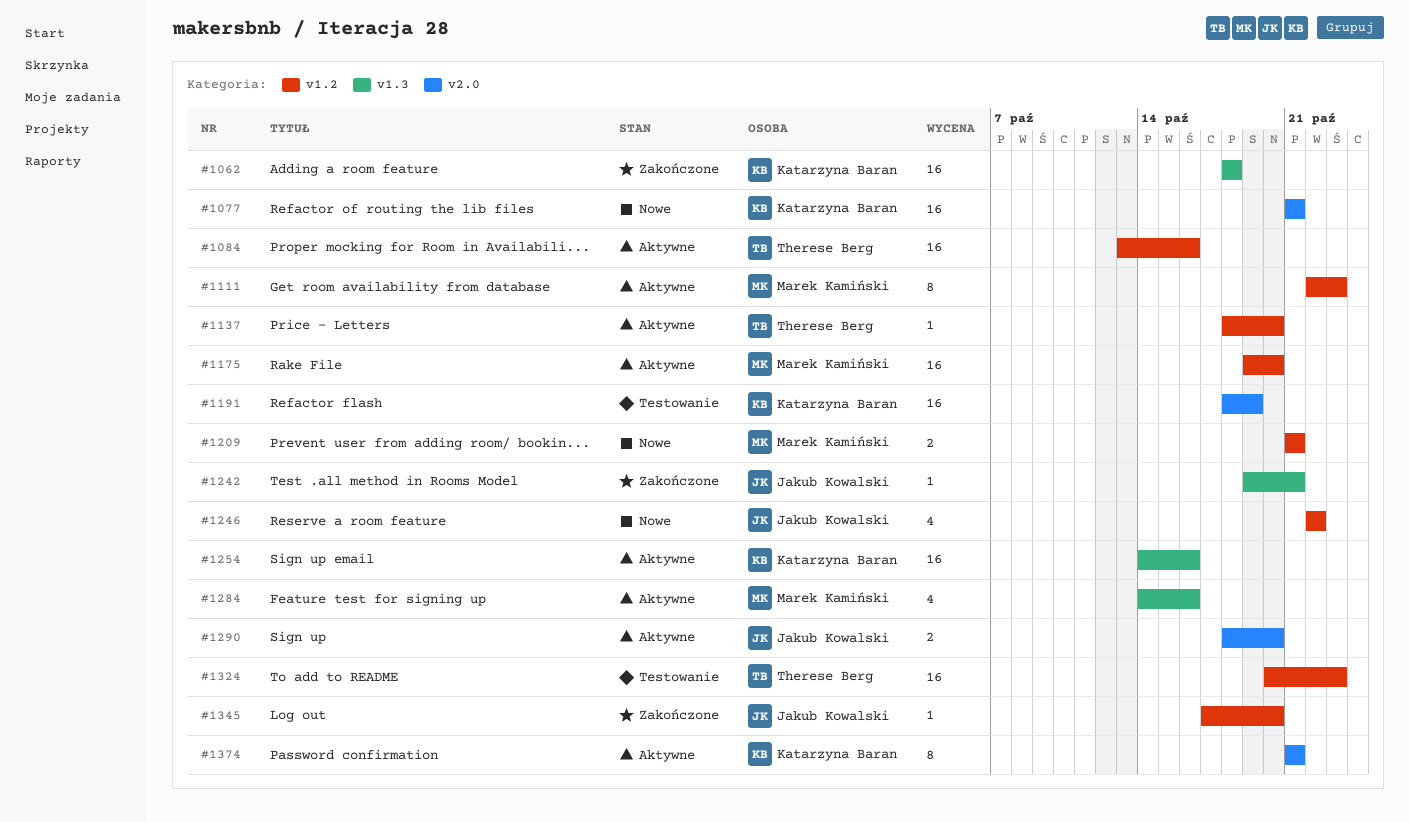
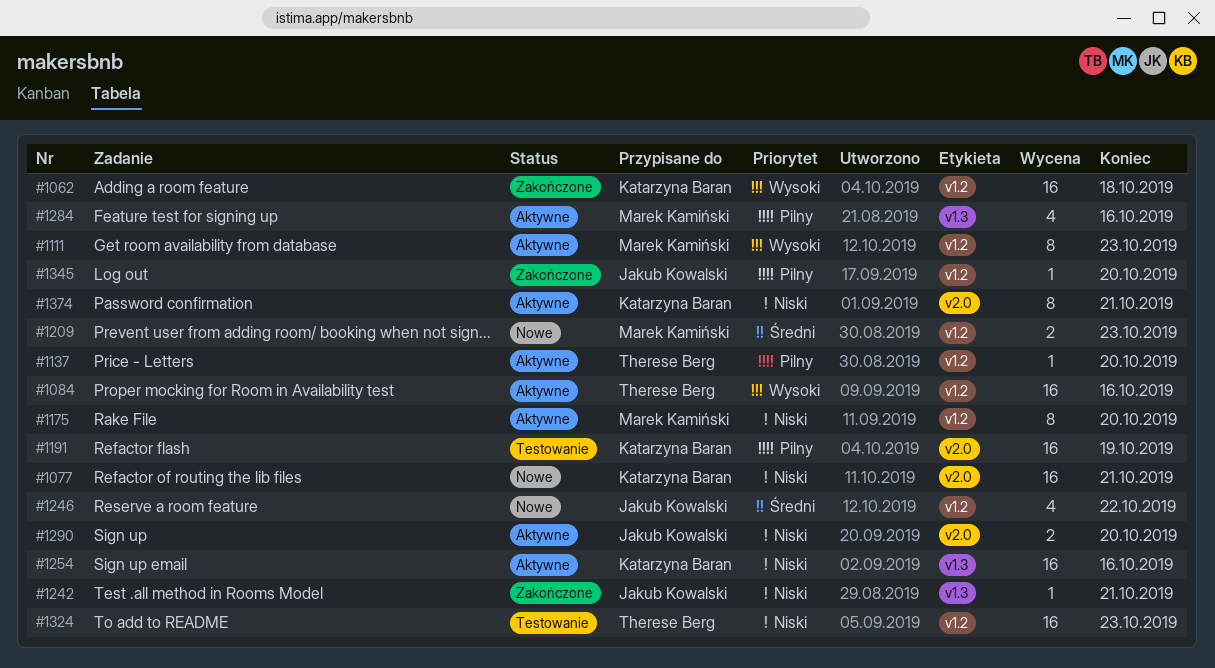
#1062, label: v1.3 -> v1.2
#1175, estimate: 16 -> 8
#1209, due: Oct 21 -> Oct 23

